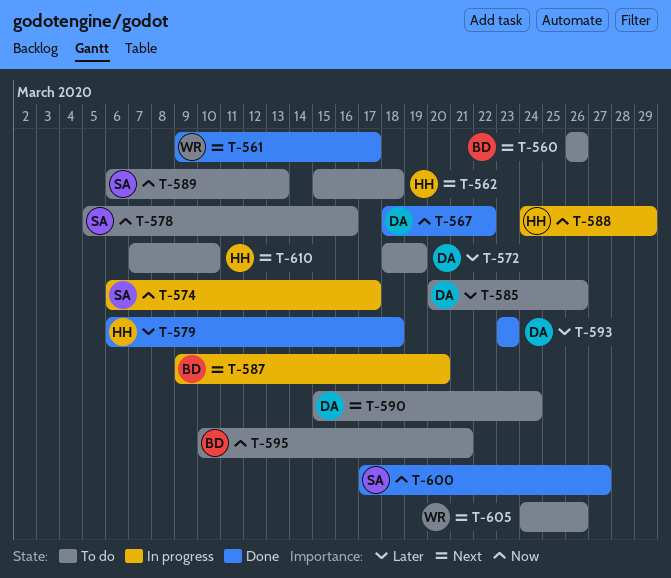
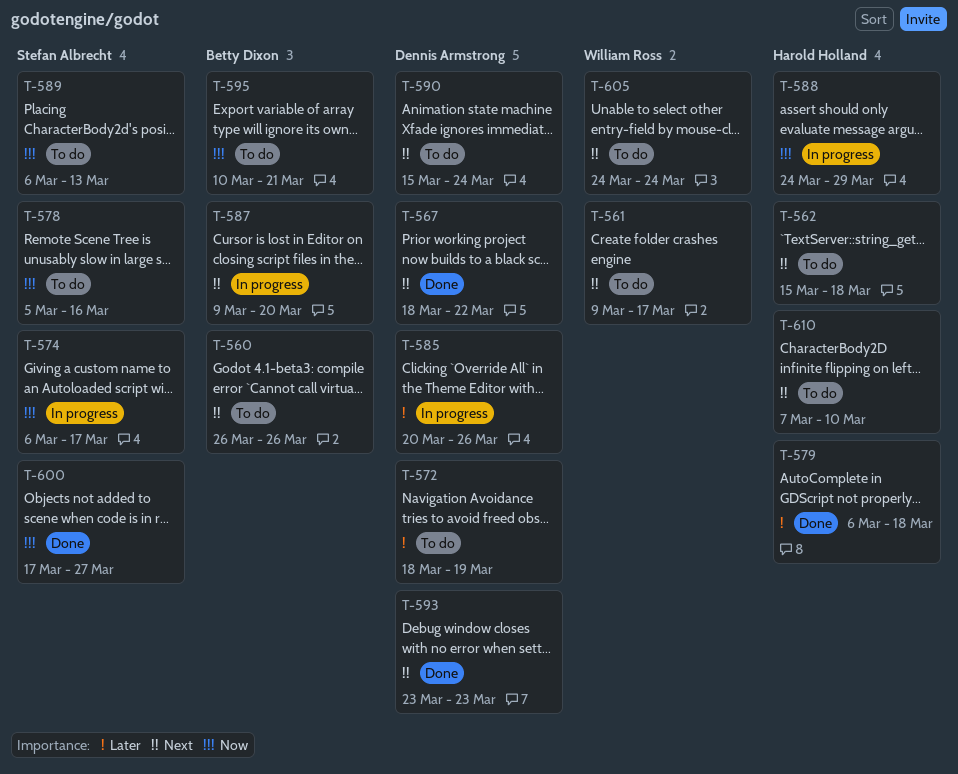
T-561, status: Done -> To do
T-567, priority: Now -> Next
T-585, status: To do -> In progress
T-593, priority: Later -> Next
T-605, due: Mar 26 -> Mar 24

